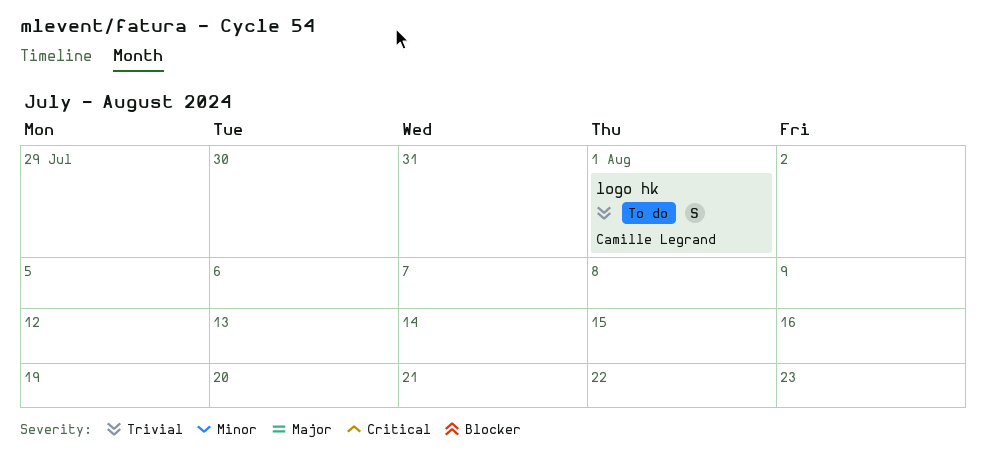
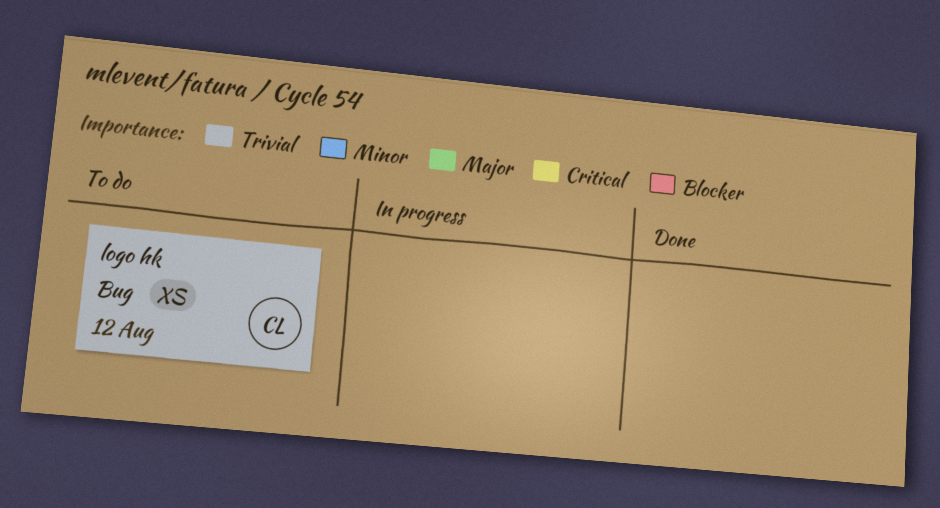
logo hk, estimate: S -> XS
logo hk, due: Aug 1 -> Aug 12

